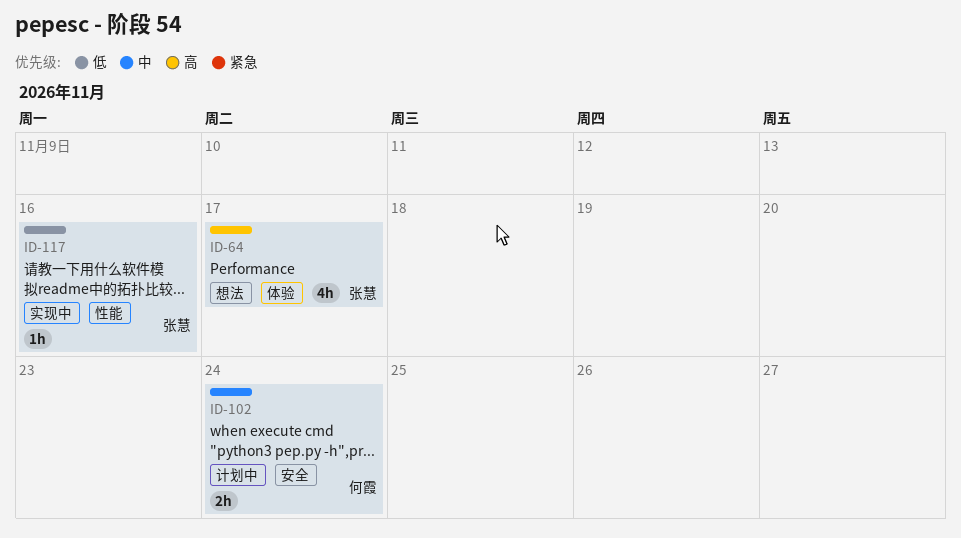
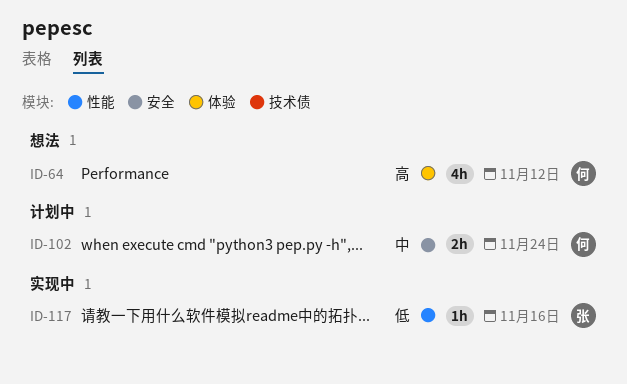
ID-64, owner: 张慧 -> 何霞
ID-64, due: Nov 17 -> Nov 12

